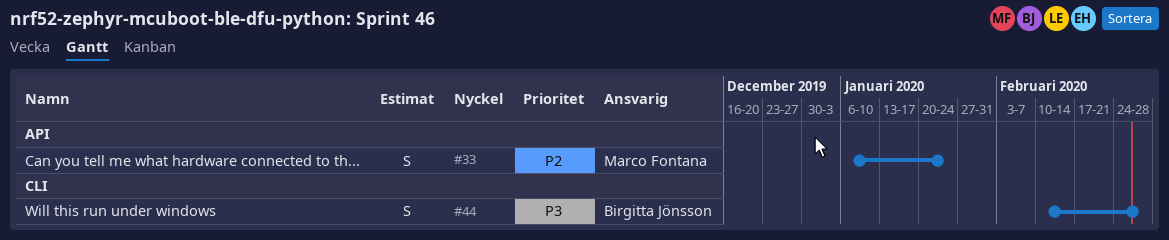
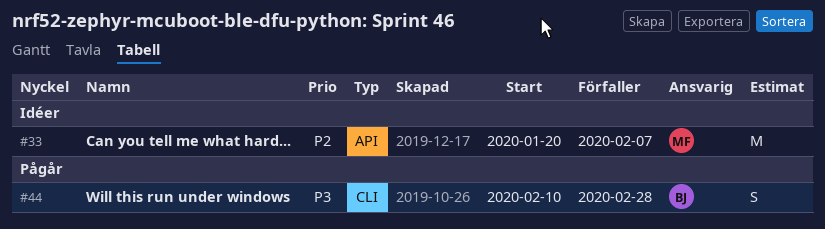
#33, estimate: S -> M
#33, start: Jan 6 -> Jan 20
#33, due: Jan 24 -> Feb 7

